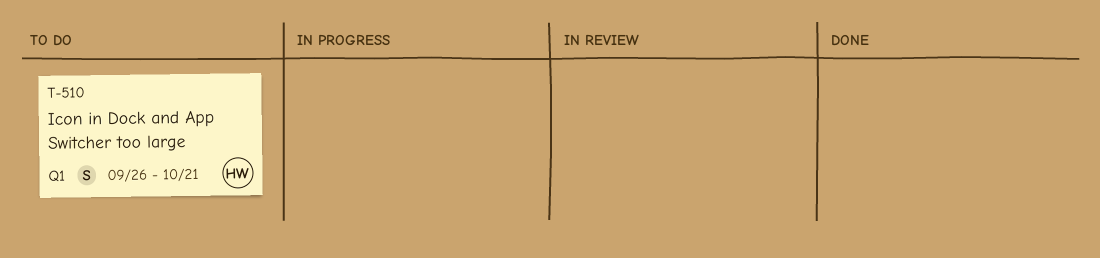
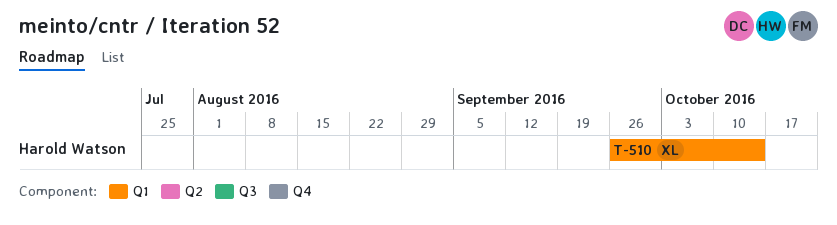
T-510, estimate: S -> XL
T-510, due: Oct 21 -> Oct 14

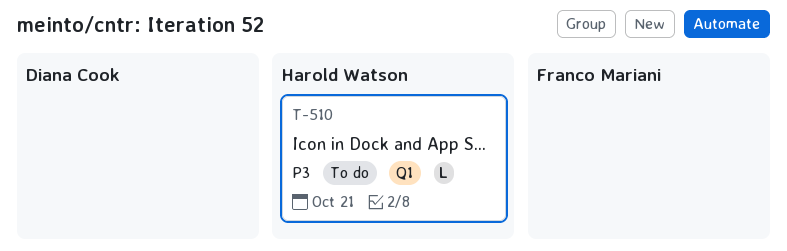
T-510, estimate: XL -> L
T-510, due: Oct 14 -> Oct 21

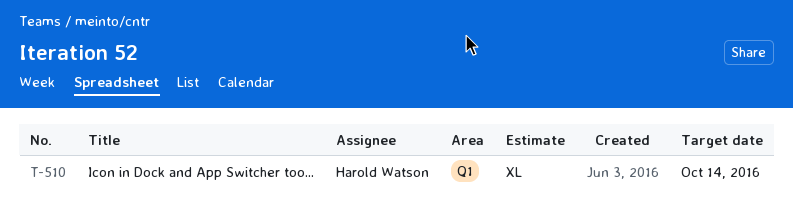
T-510, estimate: L -> XL
T-510, due: Oct 21 -> Oct 14

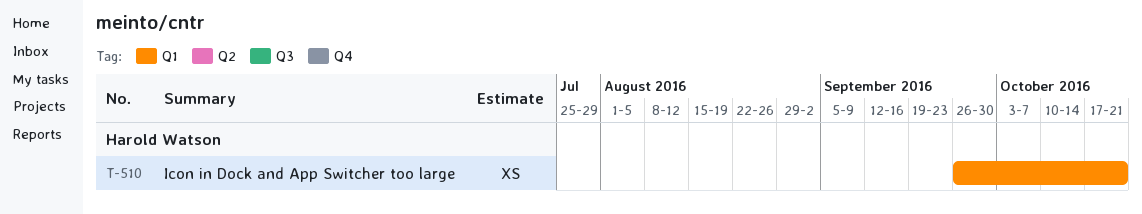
T-510, estimate: XL -> XS
T-510, due: Oct 14 -> Oct 21

